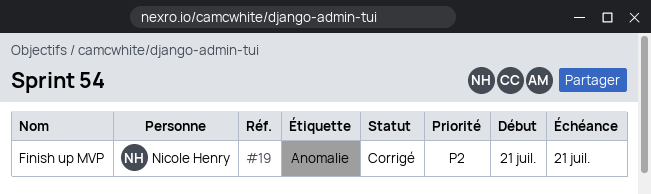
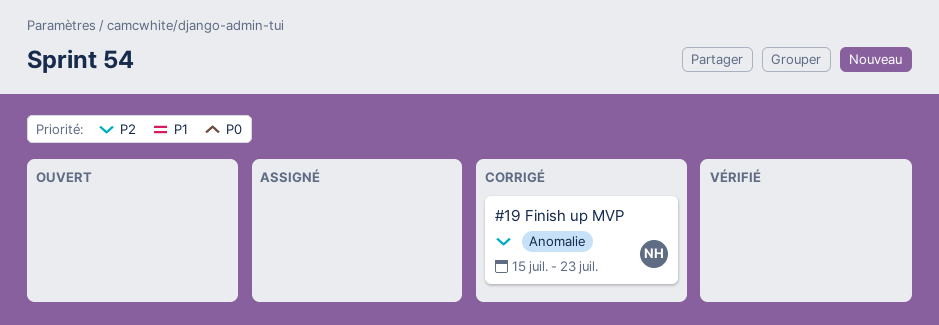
#19, start: Jul 21 -> Jul 15
#19, due: Jul 21 -> Jul 23

